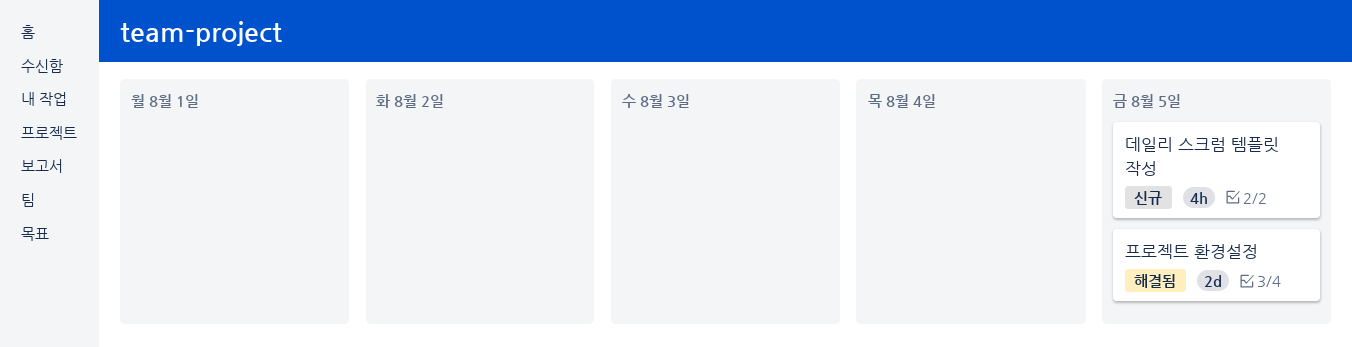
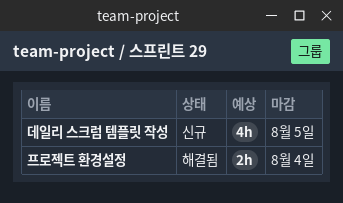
프로젝트 환경설정, estimate: 2d -> 2h
프로젝트 환경설정, due: Aug 5 -> Aug 4

